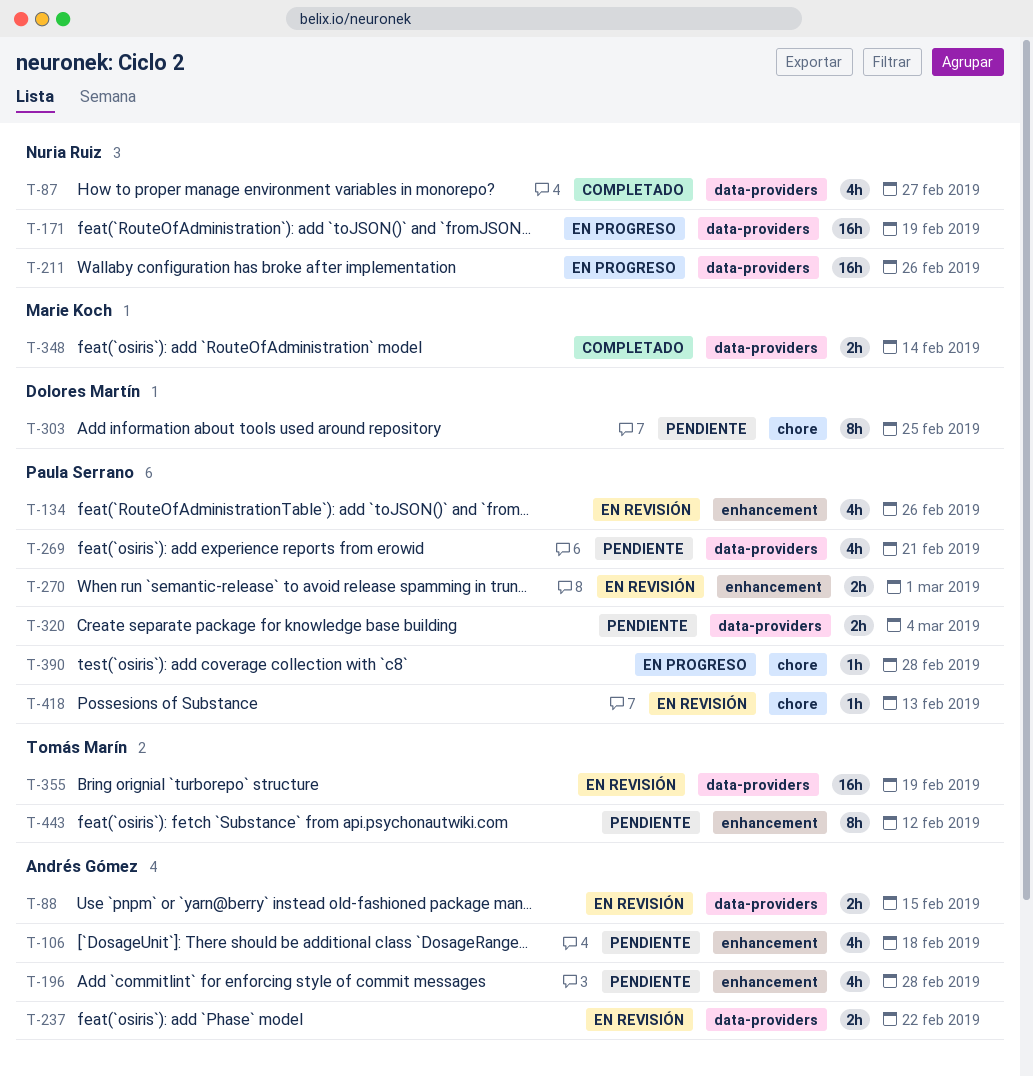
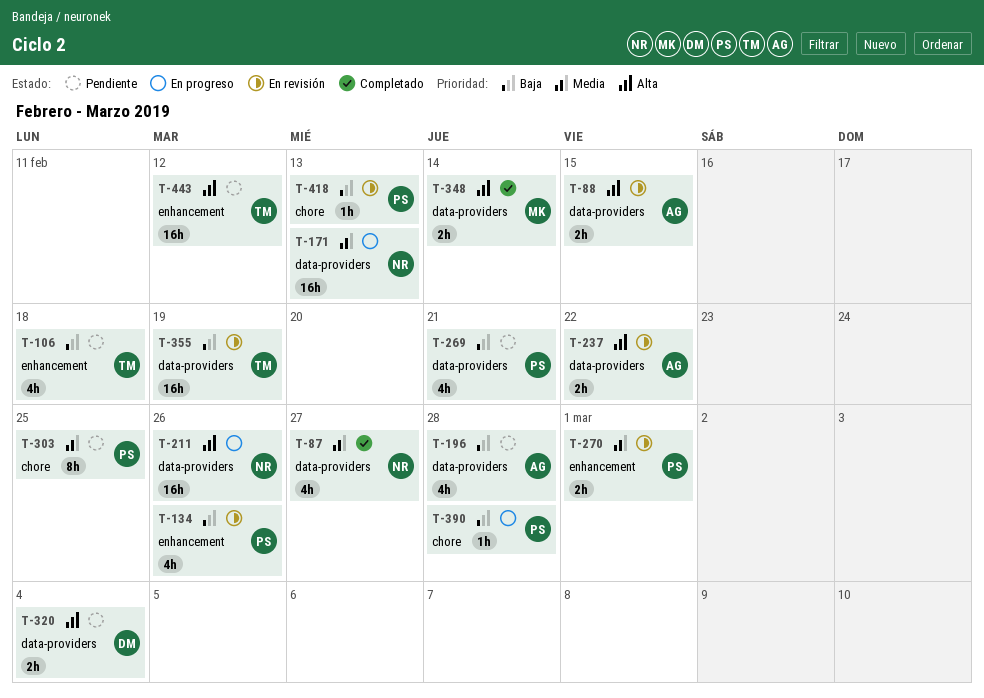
T-106, owner: Andrés Gómez -> Tomás Marín
T-171, due: Feb 19 -> Feb 13
T-196, label: enhancement -> data-providers
T-303, owner: Dolores Martín -> Paula Serrano
T-320, owner: Paula Serrano -> Dolores Martín
T-443, estimate: 8h -> 16h

